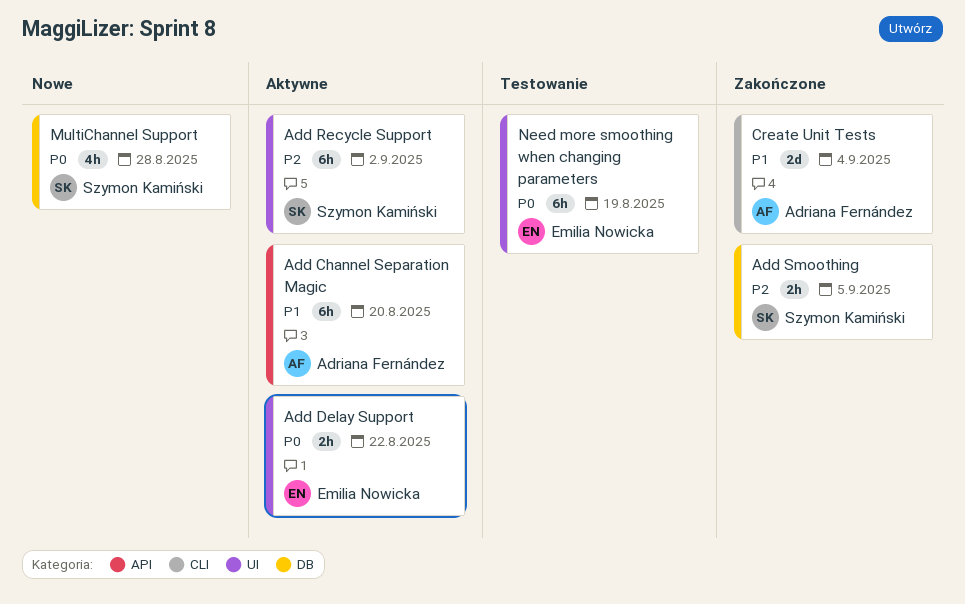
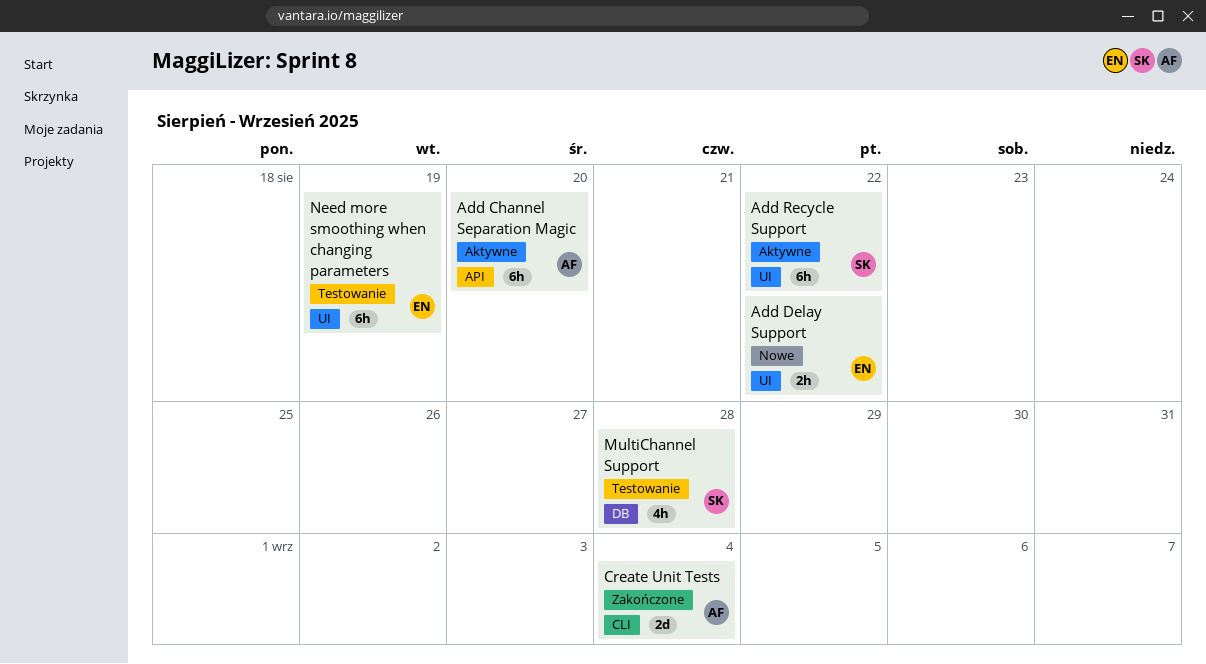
Add Delay Support, status: Aktywne -> Nowe
Add Recycle Support, due: Sep 2 -> Aug 22
Add Smoothing: present -> none
MultiChannel Support, status: Nowe -> Testowanie

